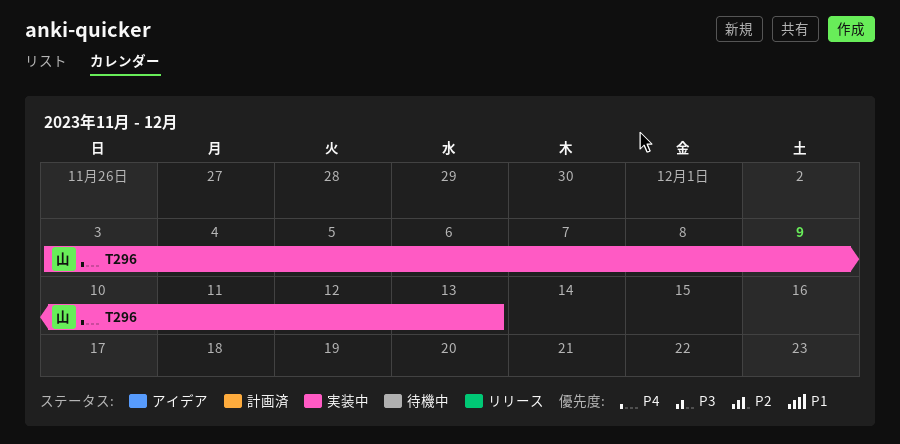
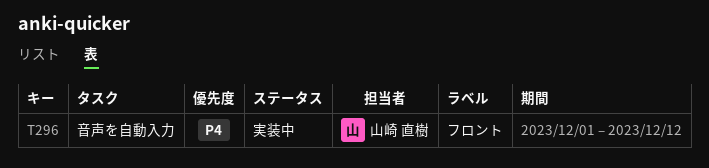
T296, start: Dec 3 -> Dec 1
T296, due: Dec 13 -> Dec 12

